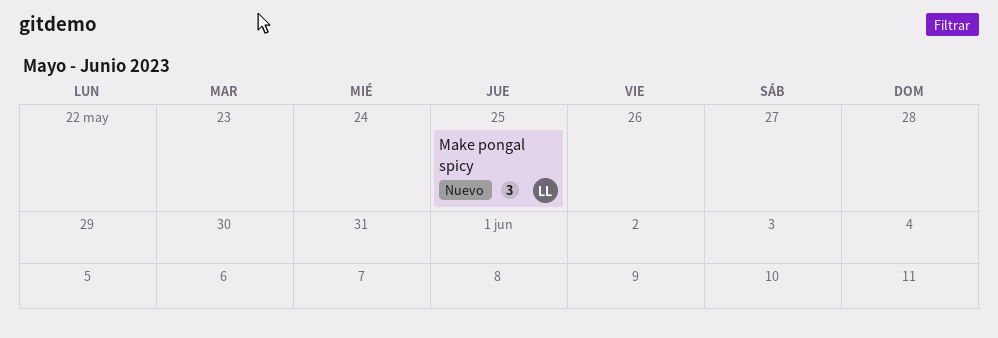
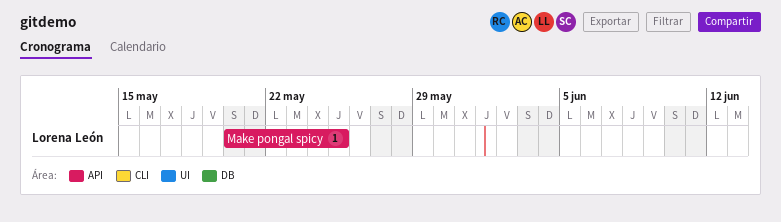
Make pongal spicy, estimate: 3 -> 1

